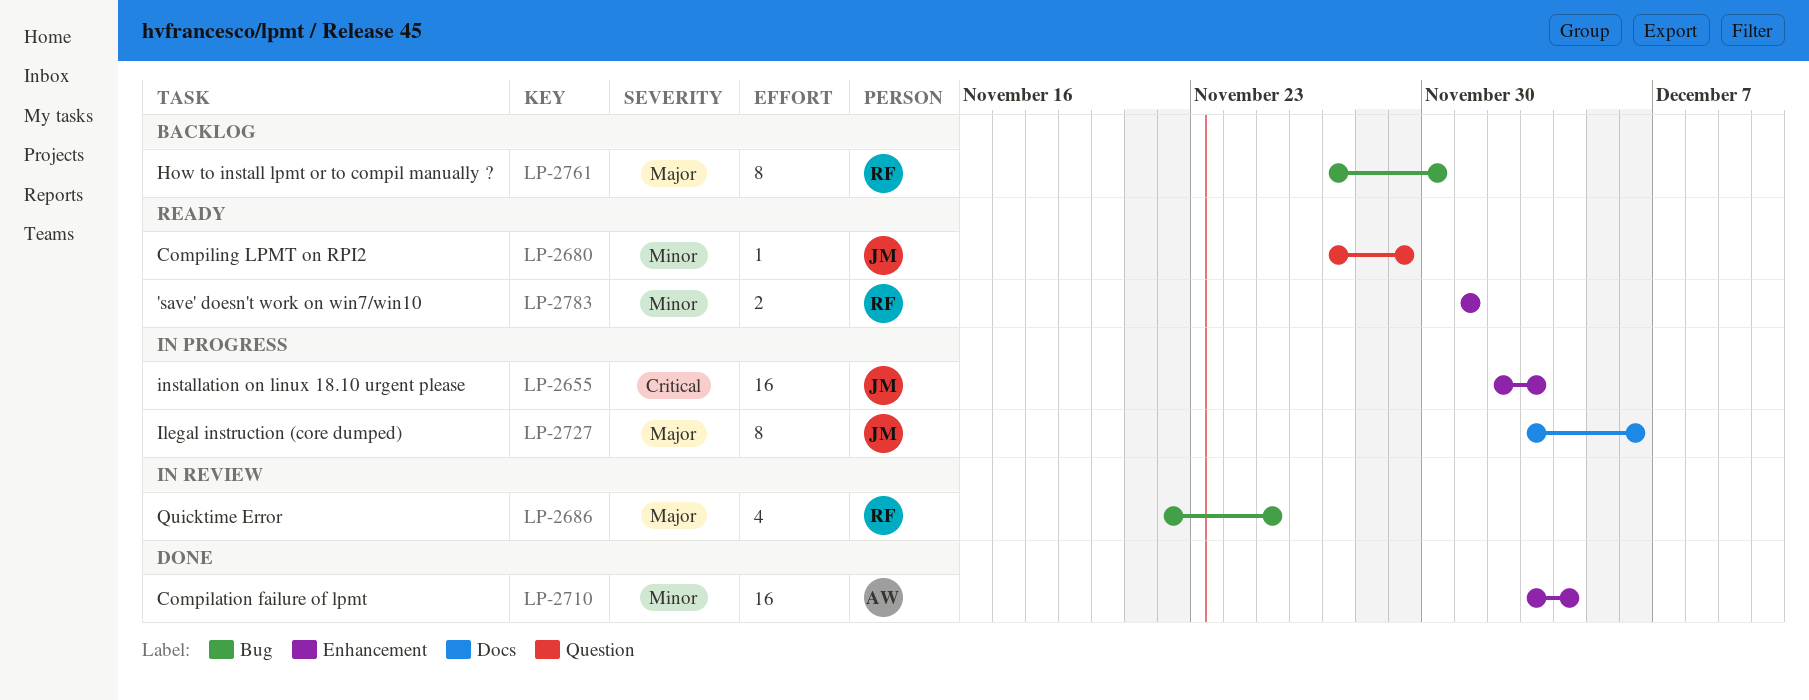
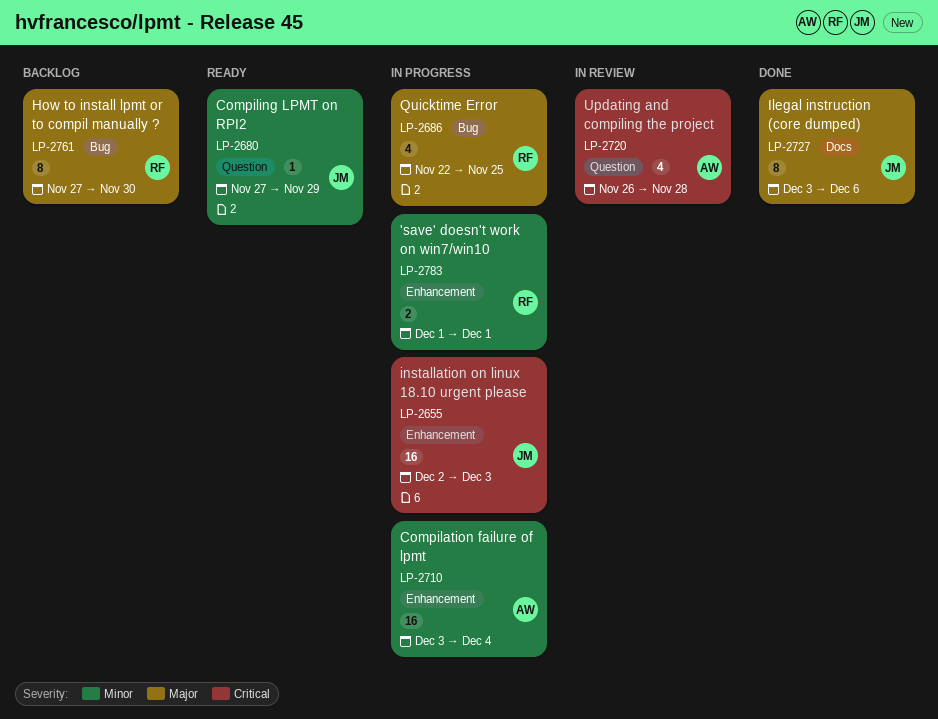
LP-2686, status: In review -> In progress
LP-2710, status: Done -> In progress
LP-2720: none -> present
LP-2727, status: In progress -> Done
LP-2783, status: Ready -> In progress

